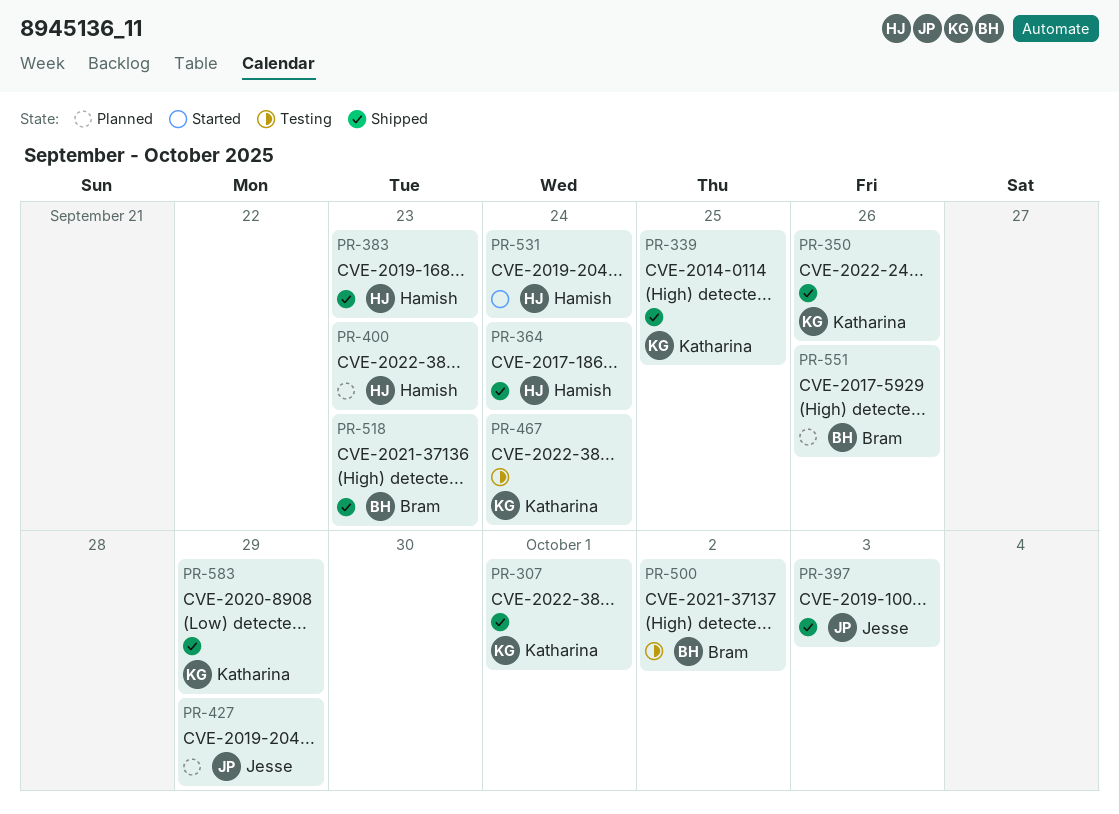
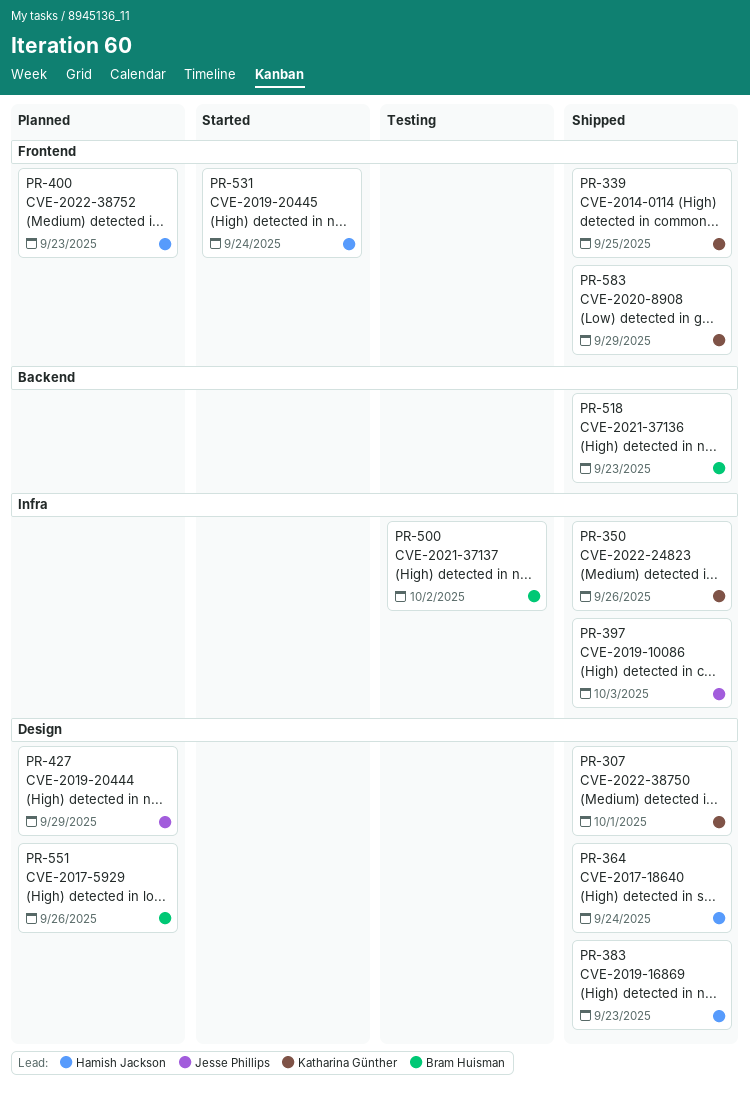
PR-467: present -> none

